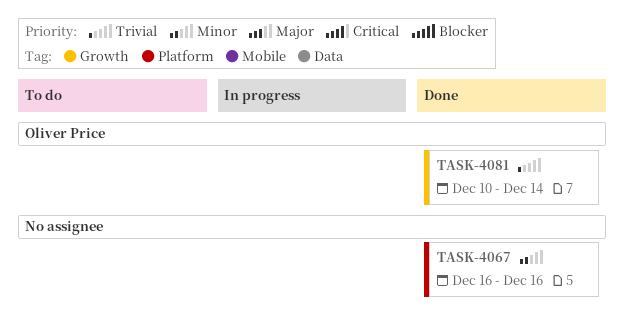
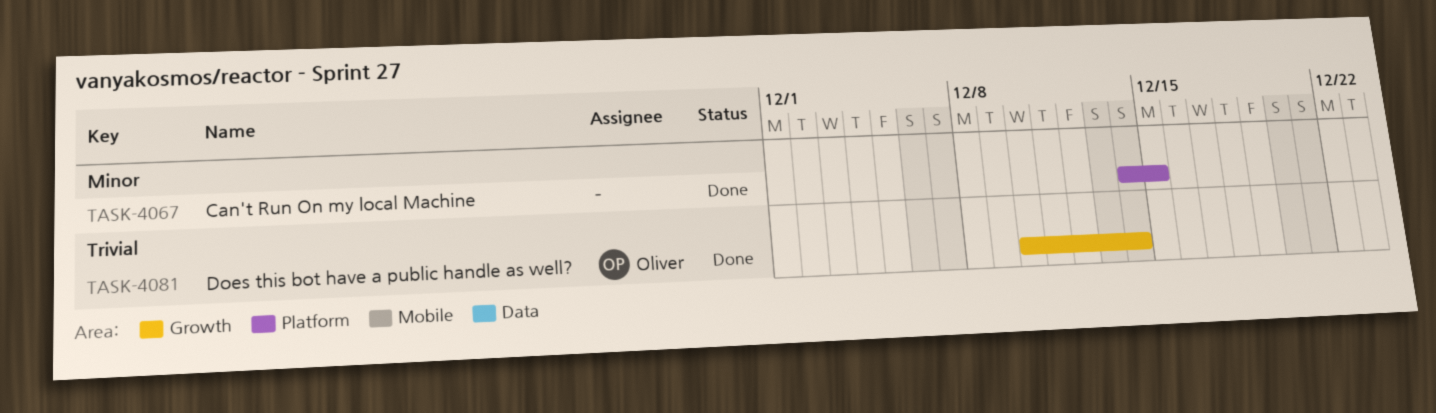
TASK-4067, start: Dec 16 -> Dec 14
TASK-4067, due: Dec 16 -> Dec 15

